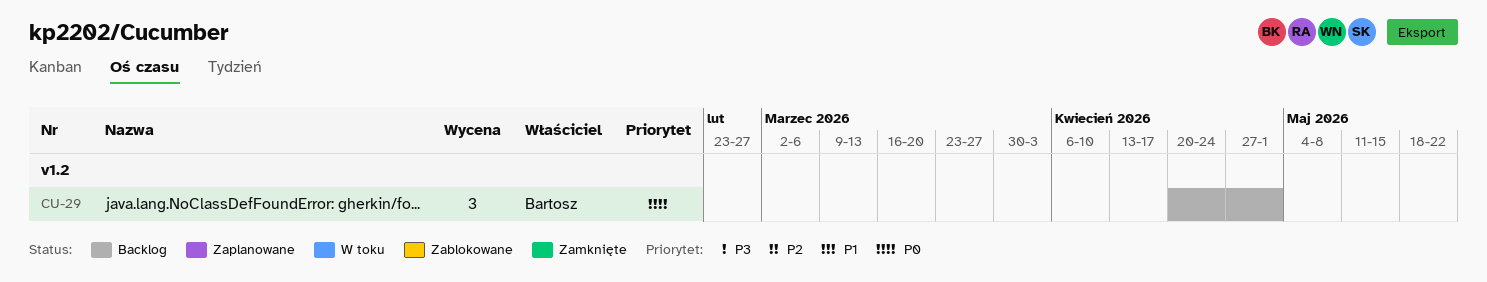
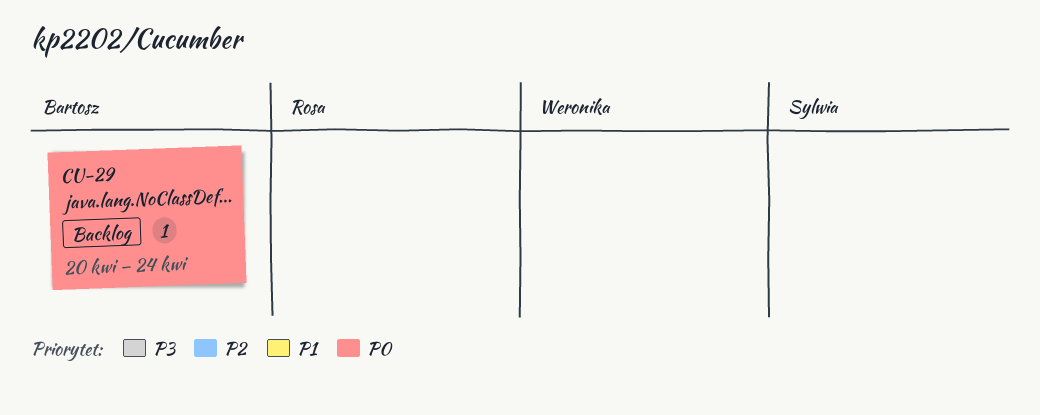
CU-29, estimate: 3 -> 1
CU-29, due: May 1 -> Apr 24

